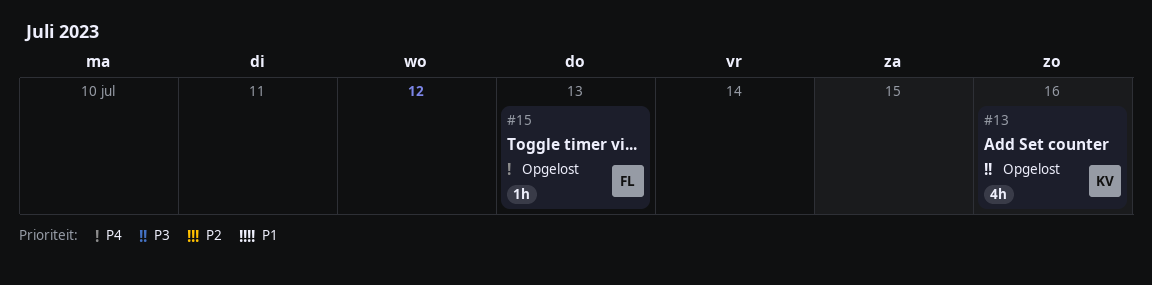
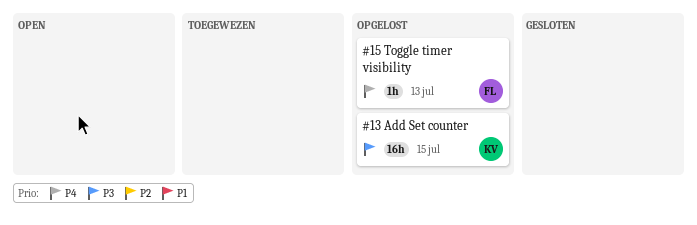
#13, estimate: 4h -> 16h
#13, due: Jul 16 -> Jul 15

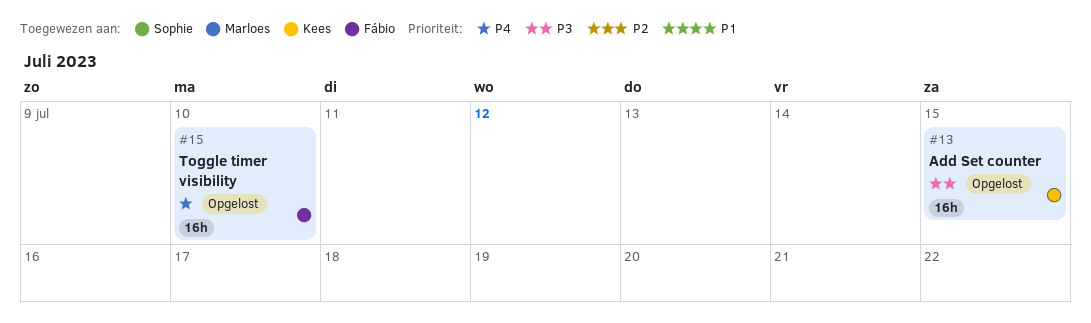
#15, estimate: 1h -> 16h
#15, due: Jul 13 -> Jul 10

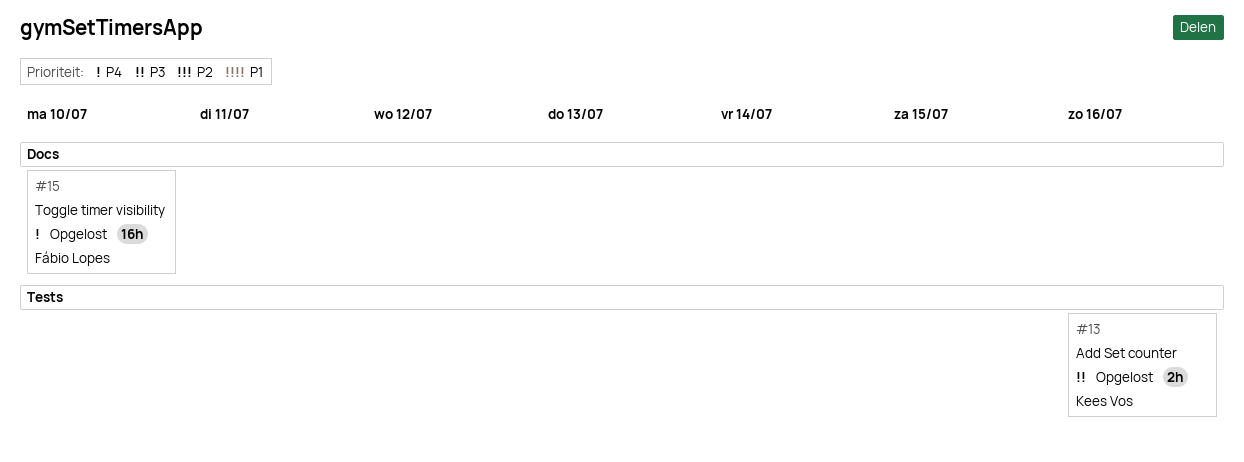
#13, estimate: 16h -> 2h
#13, due: Jul 15 -> Jul 16

